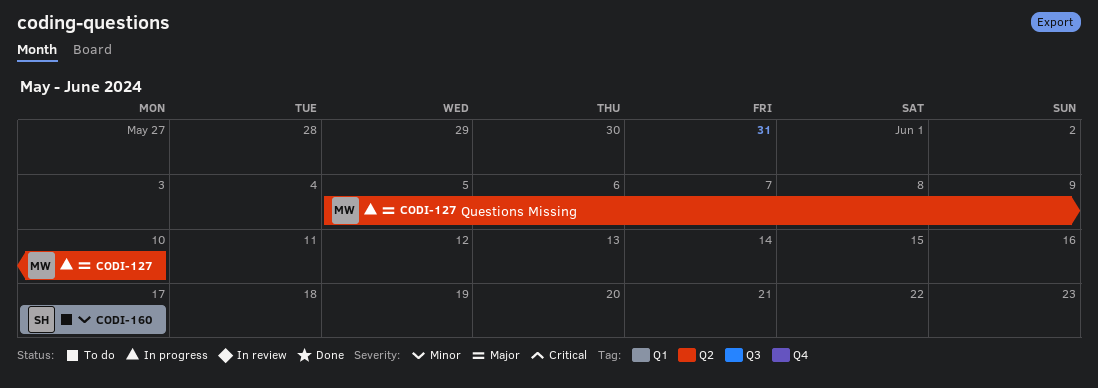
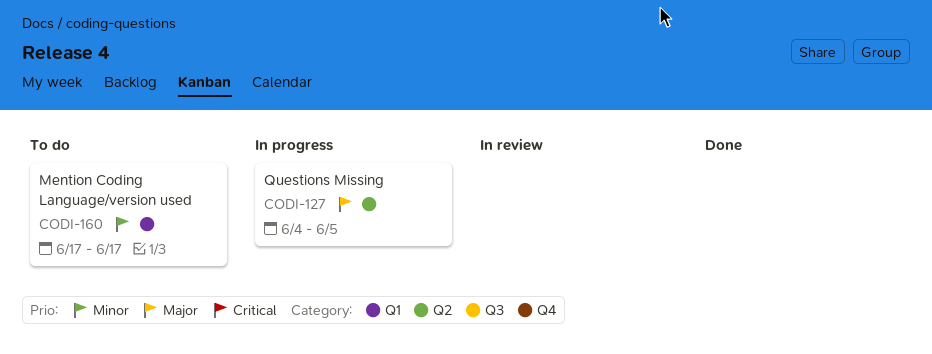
CODI-127, start: Jun 5 -> Jun 4
CODI-127, due: Jun 10 -> Jun 5

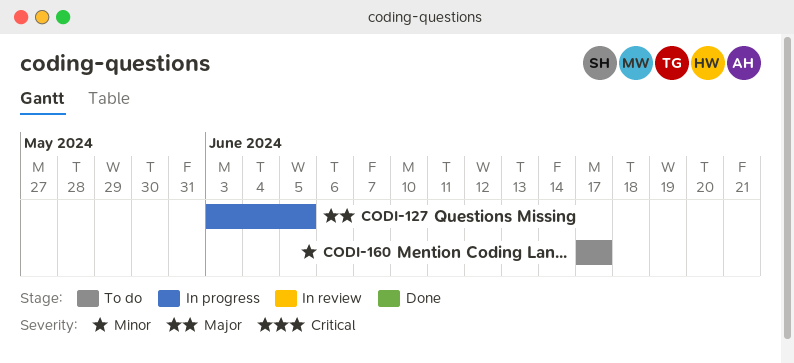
CODI-127, start: Jun 4 -> Jun 3

